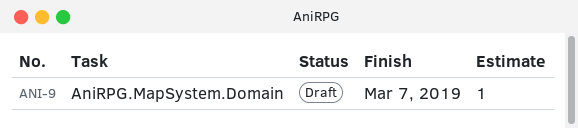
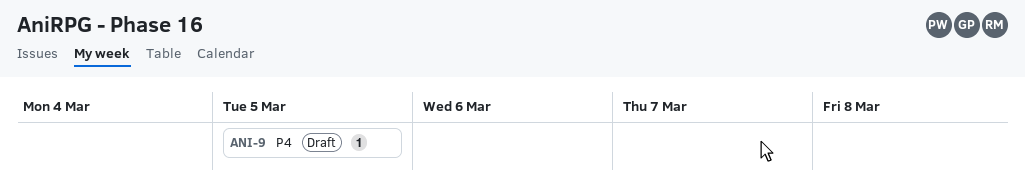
ANI-9, due: Mar 7 -> Mar 5

